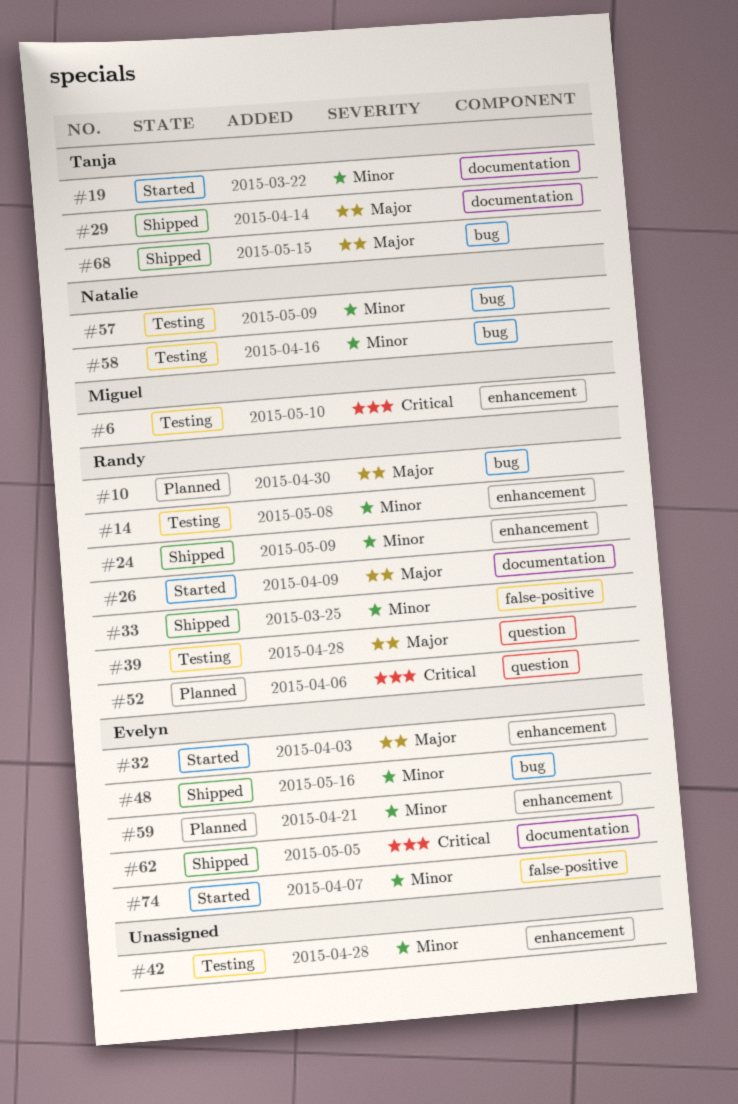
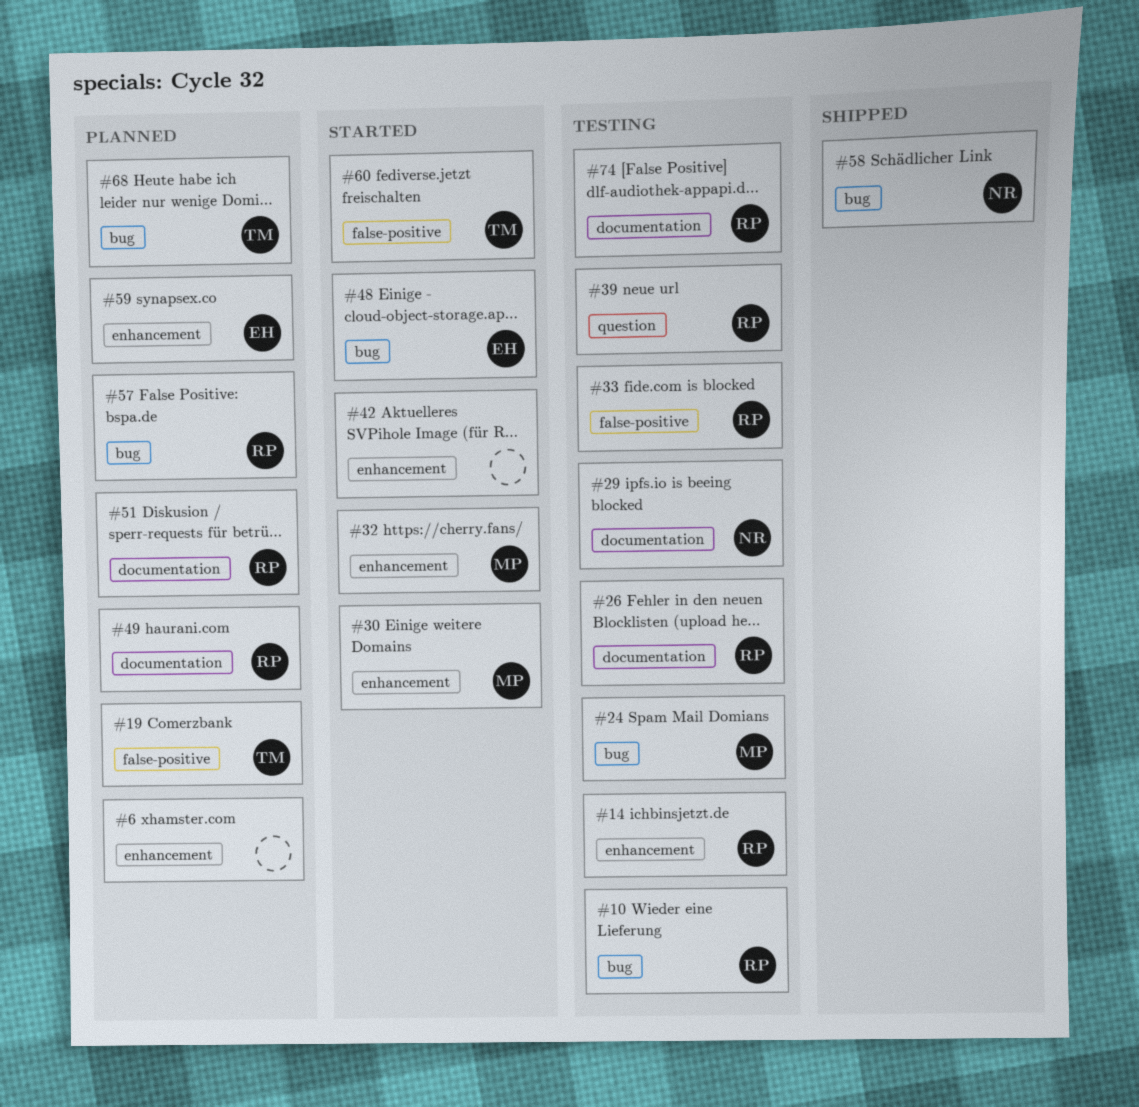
#6, status: Testing -> Planned
#6, owner: Miguel -> none
#10, status: Planned -> Testing
#19, status: Started -> Planned
#19, label: documentation -> false-positive
#24, status: Shipped -> Testing
#24, owner: Randy -> Miguel
#24, label: enhancement -> bug
#26, status: Started -> Testing
#29, status: Shipped -> Testing
#29, owner: Tanja -> Natalie
#30: none -> present
#32, owner: Evelyn -> Miguel
#33, status: Shipped -> Testing
#42, status: Testing -> Started
#48, status: Shipped -> Started
#49: none -> present
#51: none -> present
#52: present -> none
#57, status: Testing -> Planned
#57, owner: Natalie -> Randy
#58, status: Testing -> Shipped
#60: none -> present
#62: present -> none
#68, status: Shipped -> Planned
#74, status: Started -> Testing
#74, owner: Evelyn -> Randy
#74, label: false-positive -> documentation

